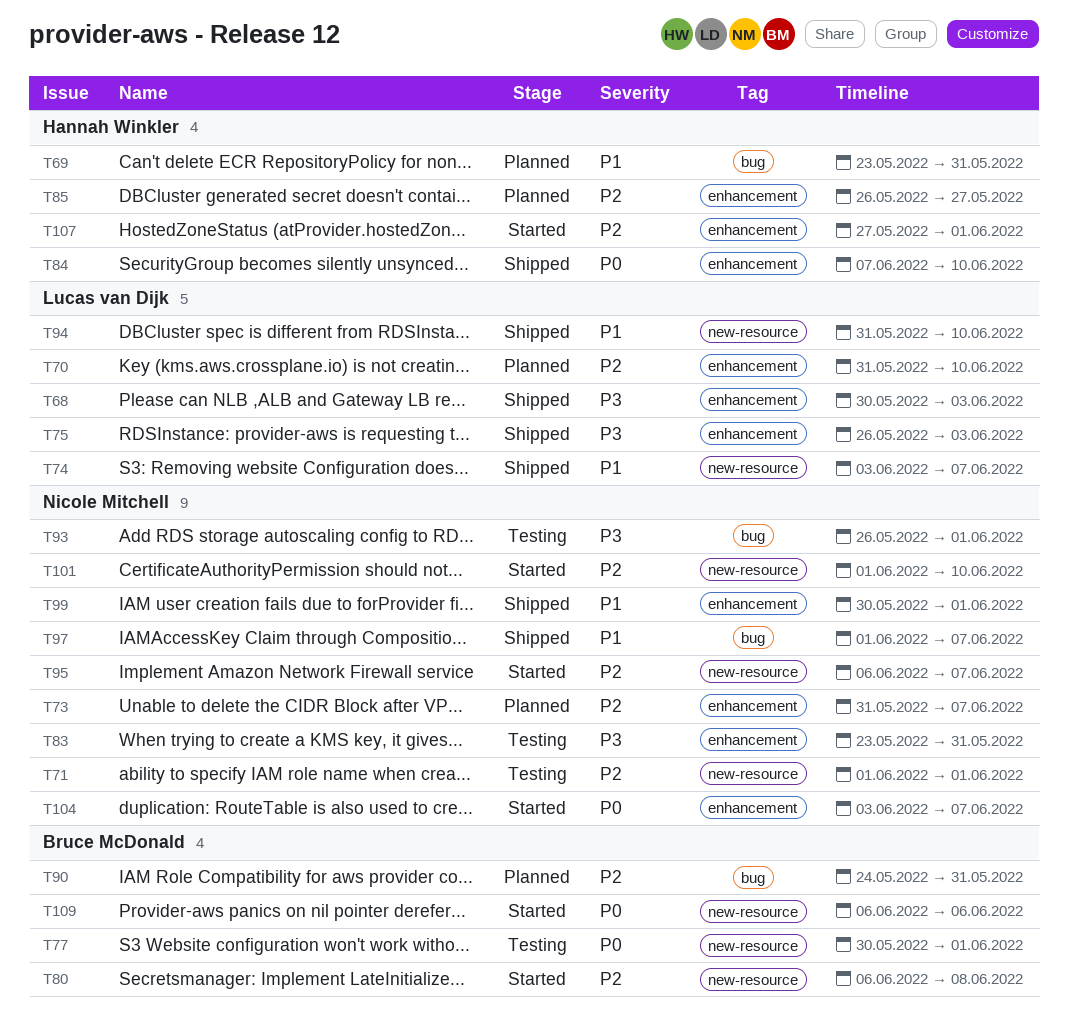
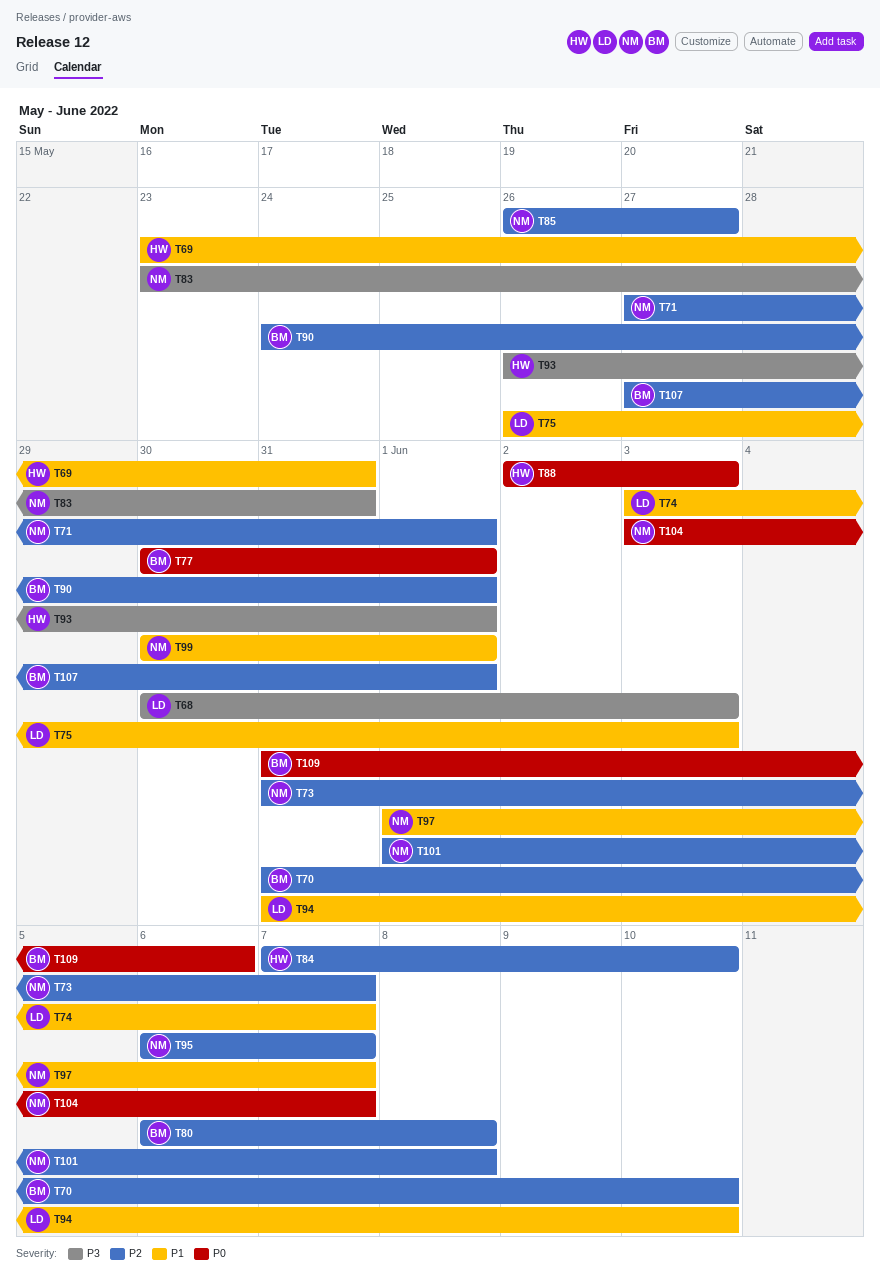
T70, owner: Lucas van Dijk -> Bruce McDonald
T71, start: Jun 1 -> May 27
T75, priority: P3 -> P1
T84, priority: P0 -> P2
T85, owner: Hannah Winkler -> Nicole Mitchell
T88: none -> present
T90, due: May 31 -> Jun 1
T93, owner: Nicole Mitchell -> Hannah Winkler
T101, due: Jun 10 -> Jun 8
T107, owner: Hannah Winkler -> Bruce McDonald
T109, start: Jun 6 -> May 31

